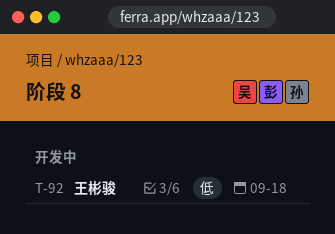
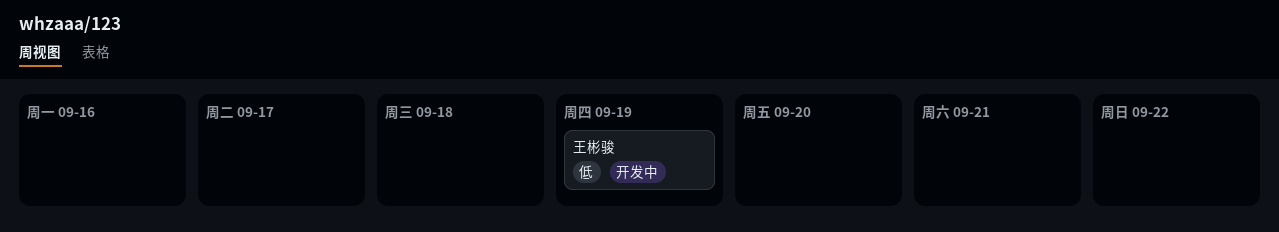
王彬骏, due: Sep 18 -> Sep 19

